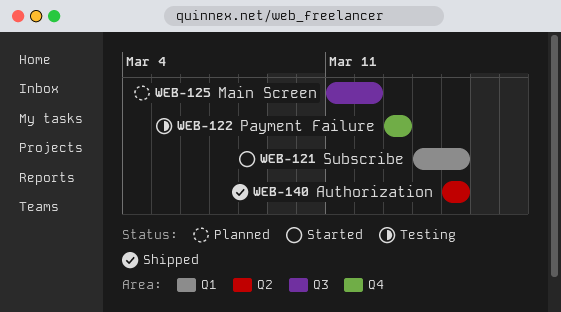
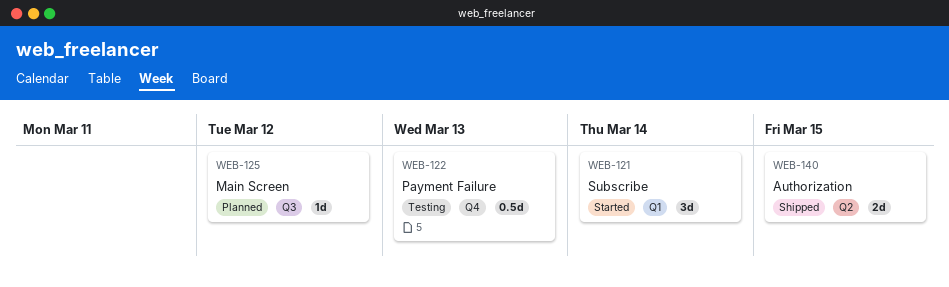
WEB-121, due: Mar 15 -> Mar 14

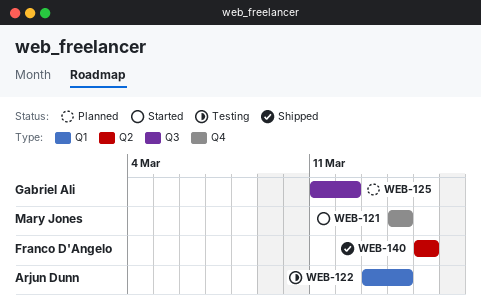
WEB-121, label: Q1 -> Q4
WEB-122, label: Q4 -> Q1
WEB-122, due: Mar 13 -> Mar 14

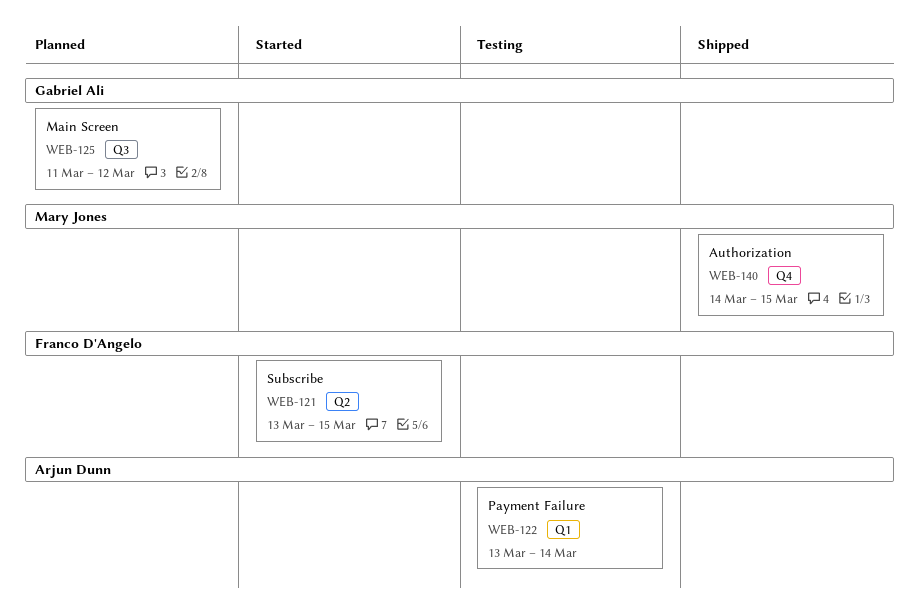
WEB-121, owner: Mary Jones -> Franco D'Angelo
WEB-121, label: Q4 -> Q2
WEB-121, start: Mar 14 -> Mar 13
WEB-121, due: Mar 14 -> Mar 15
WEB-140, owner: Franco D'Angelo -> Mary Jones
WEB-140, label: Q2 -> Q4
WEB-140, start: Mar 15 -> Mar 14

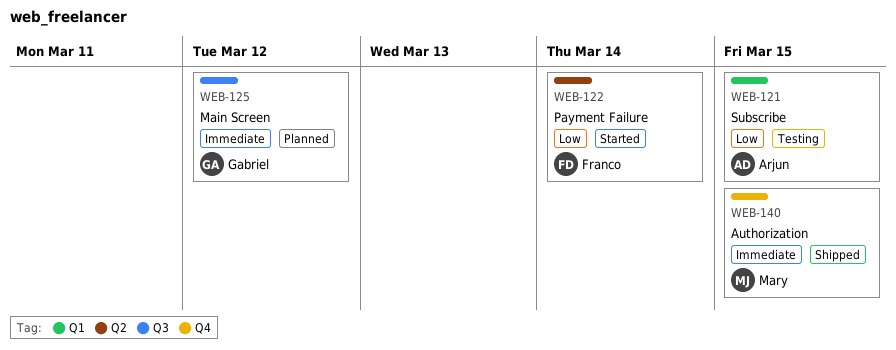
WEB-121, status: Started -> Testing
WEB-121, owner: Franco D'Angelo -> Arjun Dunn
WEB-121, label: Q2 -> Q1
WEB-122, status: Testing -> Started
WEB-122, owner: Arjun Dunn -> Franco D'Angelo
WEB-122, label: Q1 -> Q2

